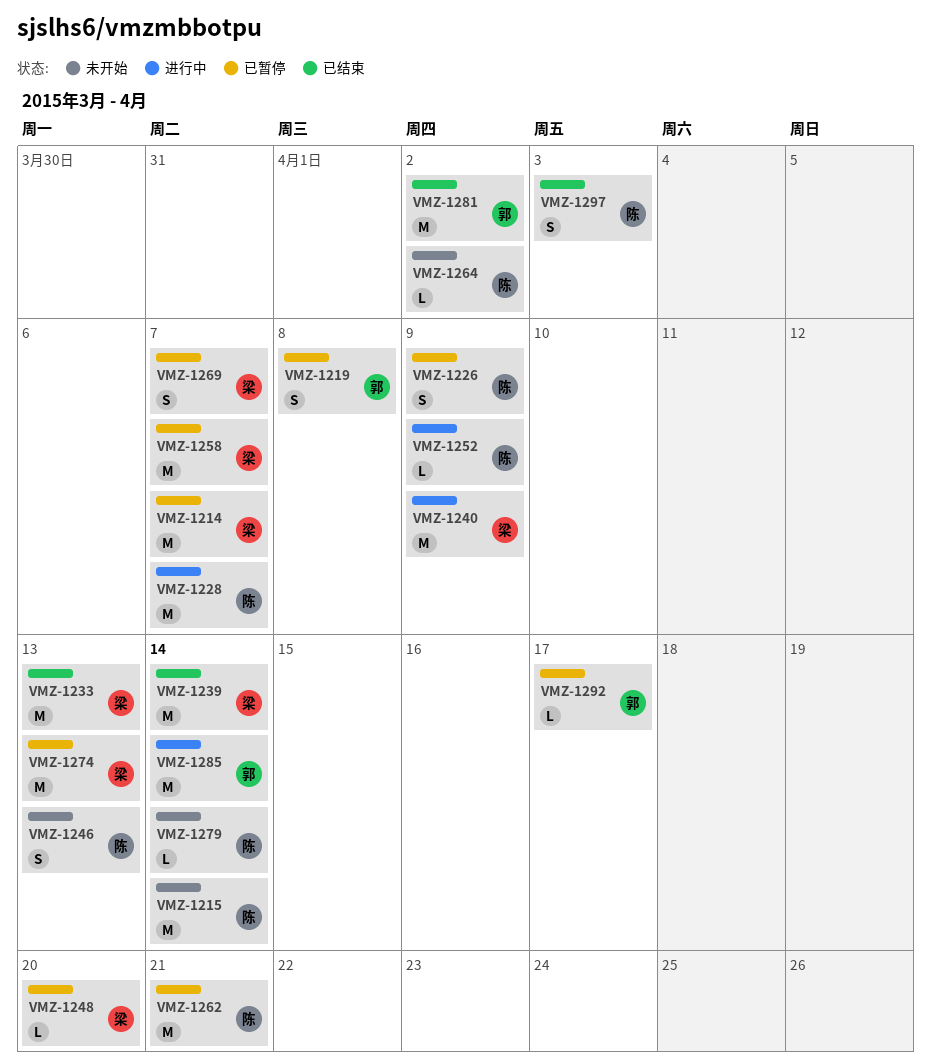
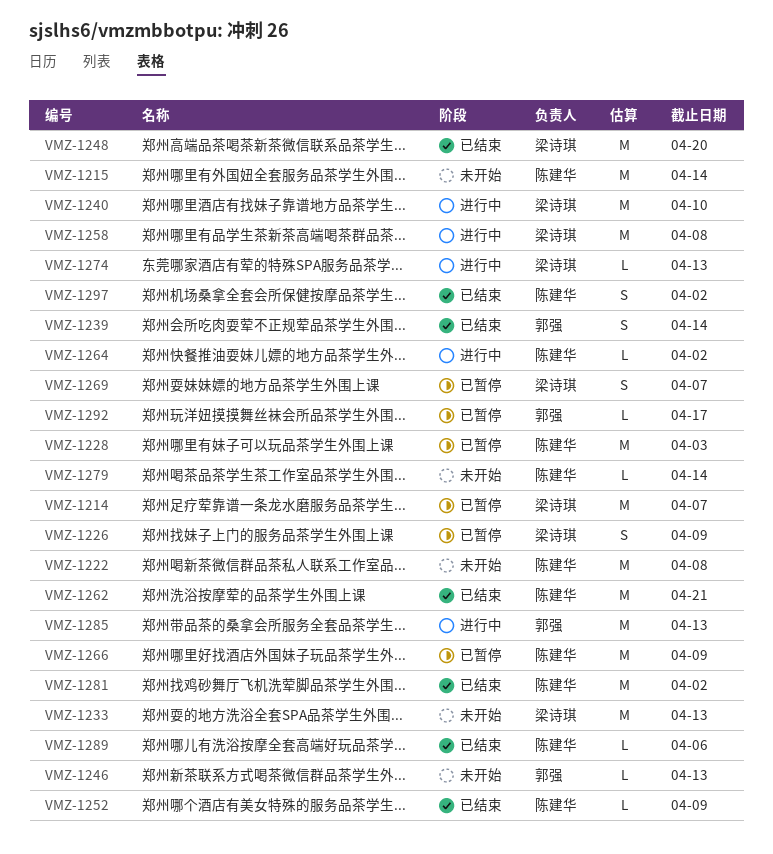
VMZ-1219: present -> none
VMZ-1222: none -> present
VMZ-1226, owner: 陈建华 -> 梁诗琪
VMZ-1228, status: 进行中 -> 已暂停
VMZ-1228, due: Apr 7 -> Apr 3
VMZ-1233, status: 已结束 -> 未开始
VMZ-1239, owner: 梁诗琪 -> 郭强
VMZ-1239, estimate: M -> S
VMZ-1240, due: Apr 9 -> Apr 10
VMZ-1246, owner: 陈建华 -> 郭强
VMZ-1246, estimate: S -> L
VMZ-1248, status: 已暂停 -> 已结束
VMZ-1248, estimate: L -> M
VMZ-1252, status: 进行中 -> 已结束
VMZ-1258, status: 已暂停 -> 进行中
VMZ-1258, due: Apr 7 -> Apr 8
VMZ-1262, status: 已暂停 -> 已结束
VMZ-1264, status: 未开始 -> 进行中
VMZ-1266: none -> present
VMZ-1274, status: 已暂停 -> 进行中
VMZ-1274, estimate: M -> L
VMZ-1281, owner: 郭强 -> 陈建华
VMZ-1285, due: Apr 14 -> Apr 13
VMZ-1289: none -> present
VMZ-1297, due: Apr 3 -> Apr 2

